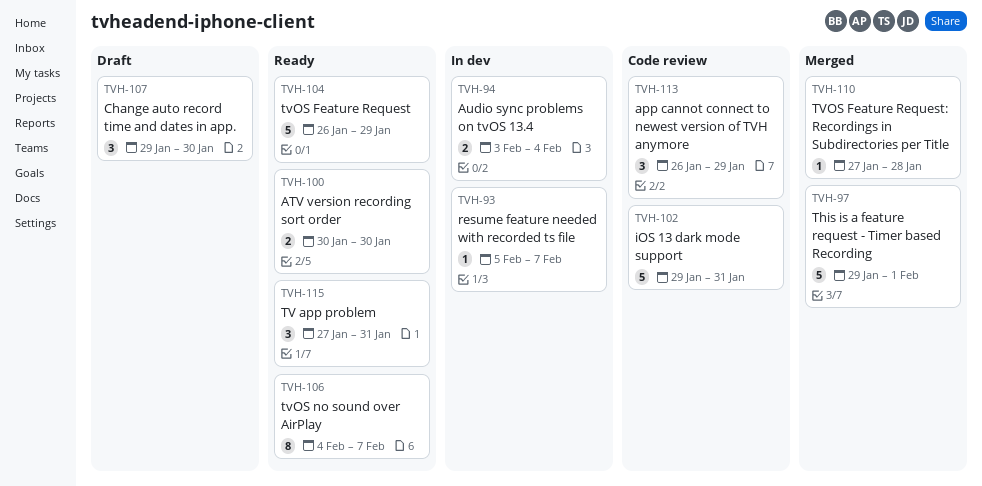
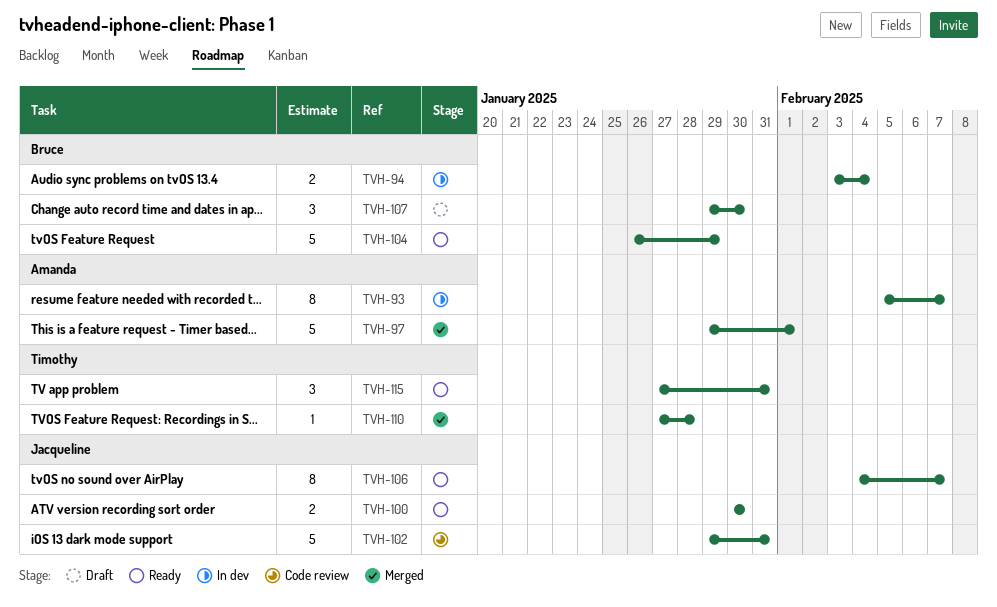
TVH-93, estimate: 1 -> 8
TVH-113: present -> none

